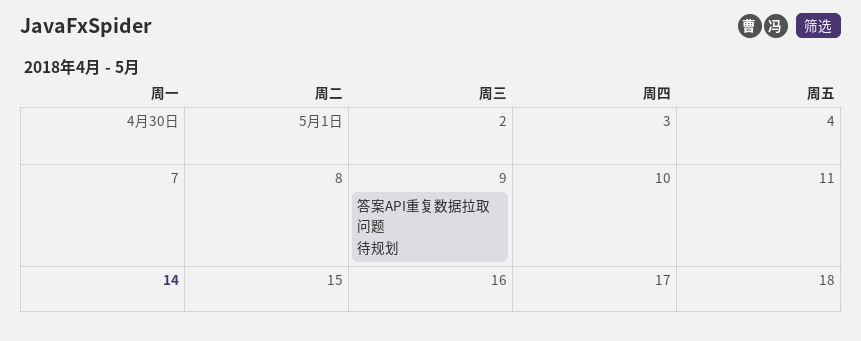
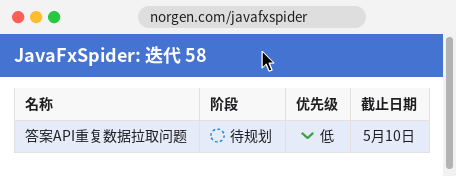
答案API重复数据拉取问题, due: May 9 -> May 10

